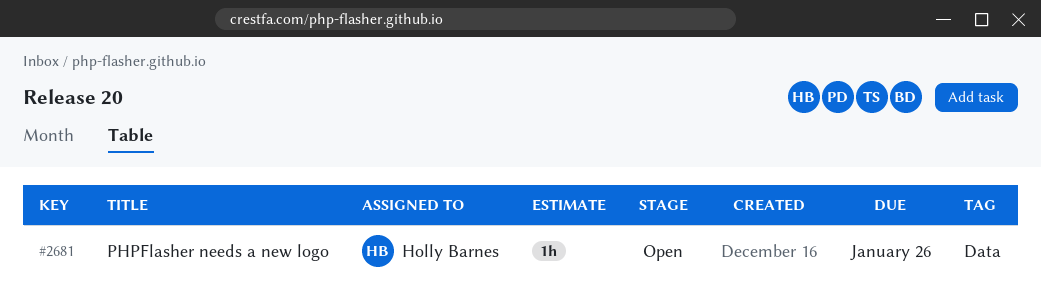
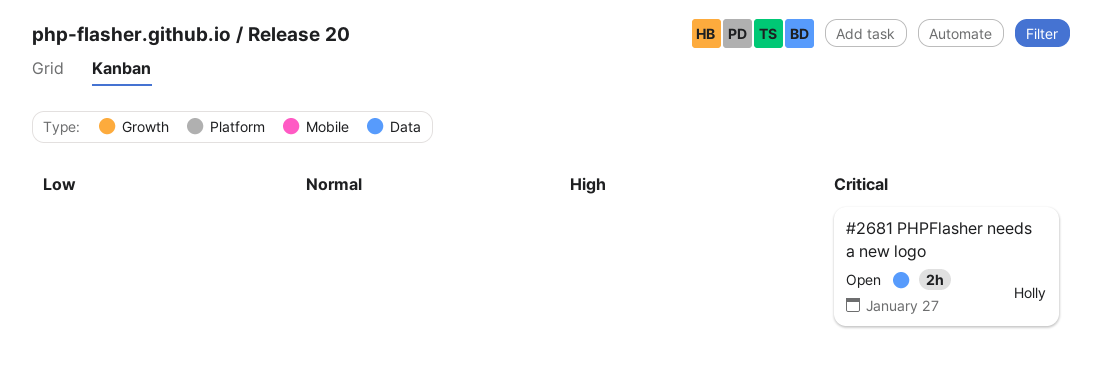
#2681, estimate: 1h -> 2h
#2681, due: Jan 26 -> Jan 27

